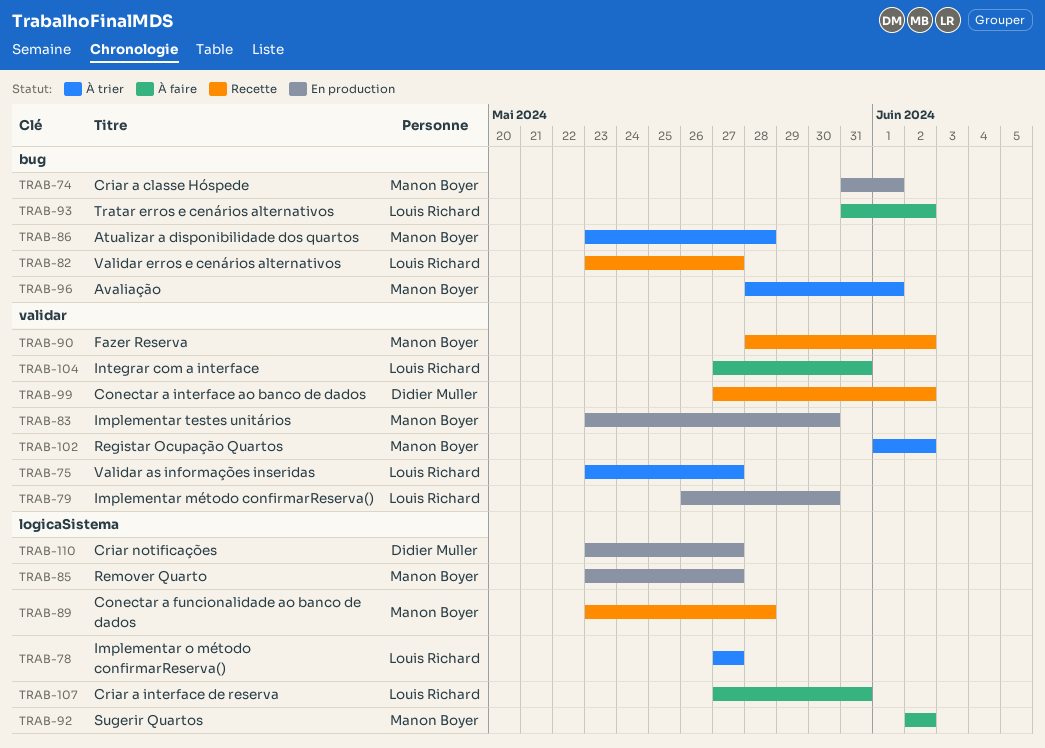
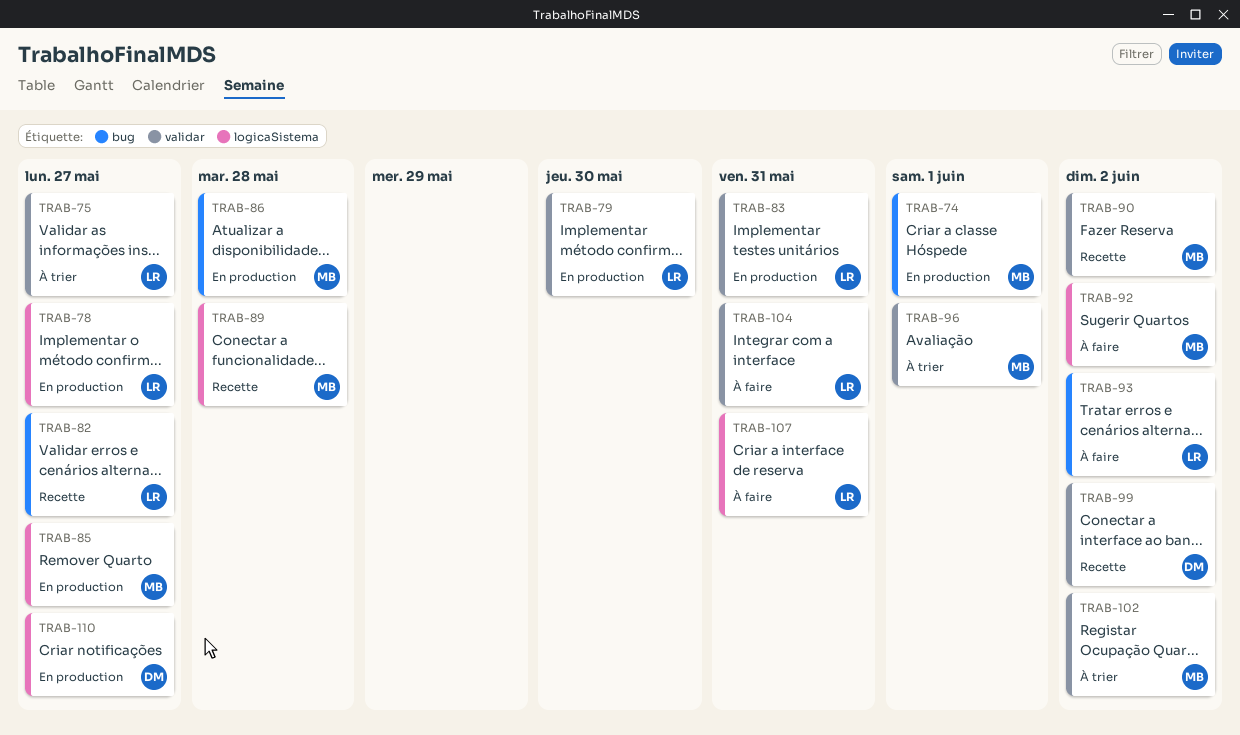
TRAB-78, status: À trier -> En production
TRAB-83, owner: Manon Boyer -> Louis Richard
TRAB-83, due: May 30 -> May 31
TRAB-86, status: À trier -> En production
TRAB-96, label: bug -> validar

